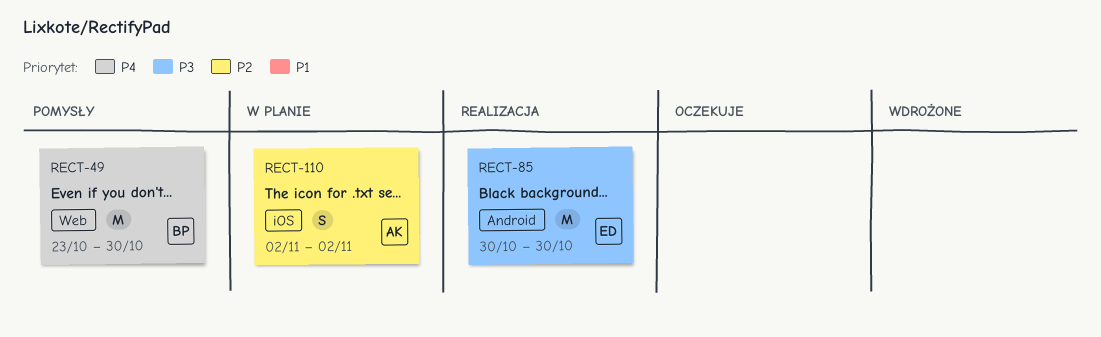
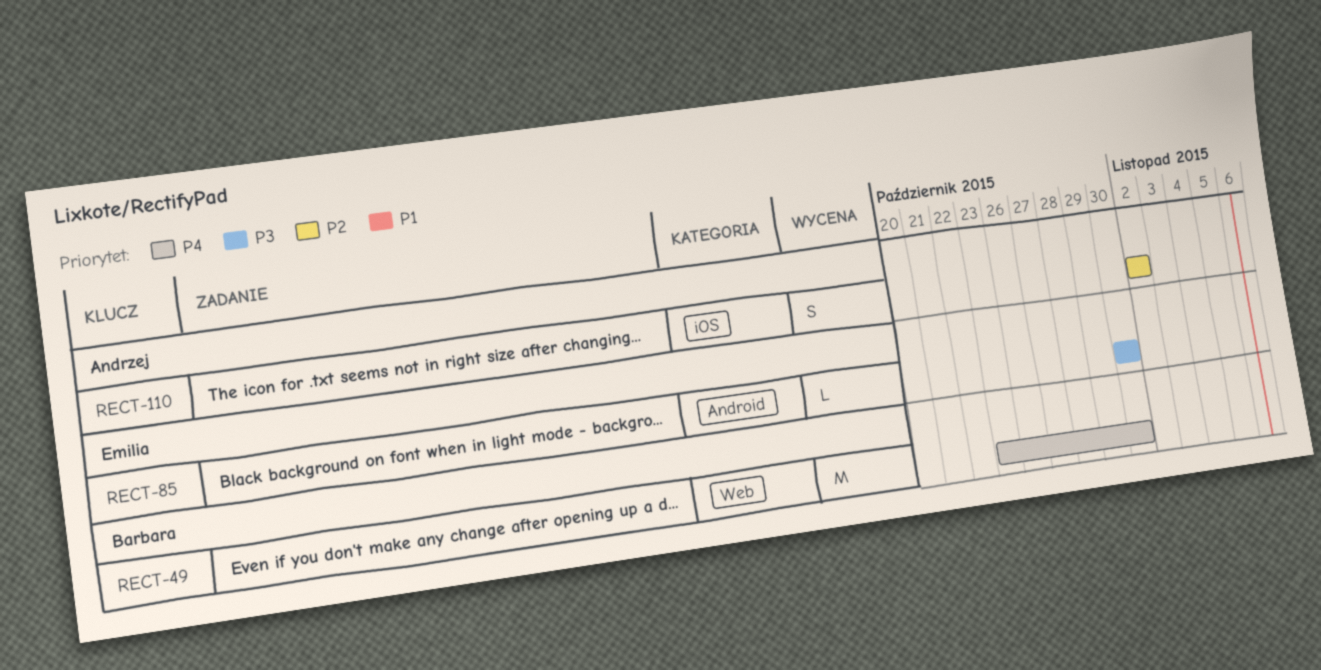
RECT-85, estimate: M -> L

